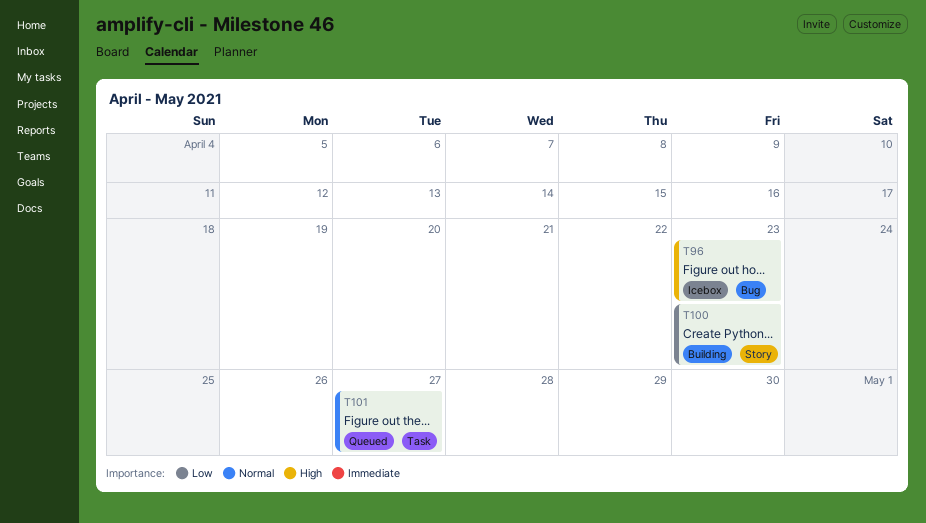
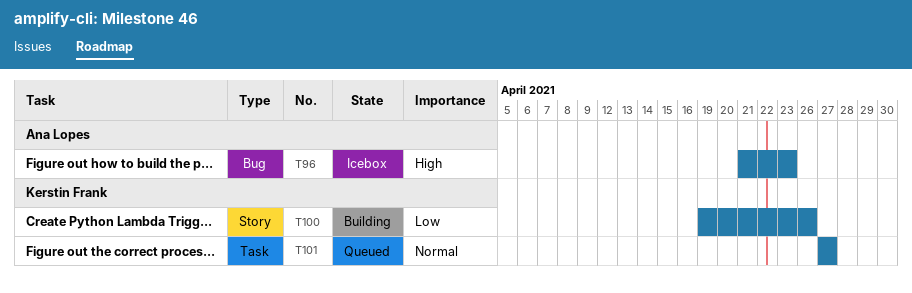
T100, due: Apr 23 -> Apr 26

